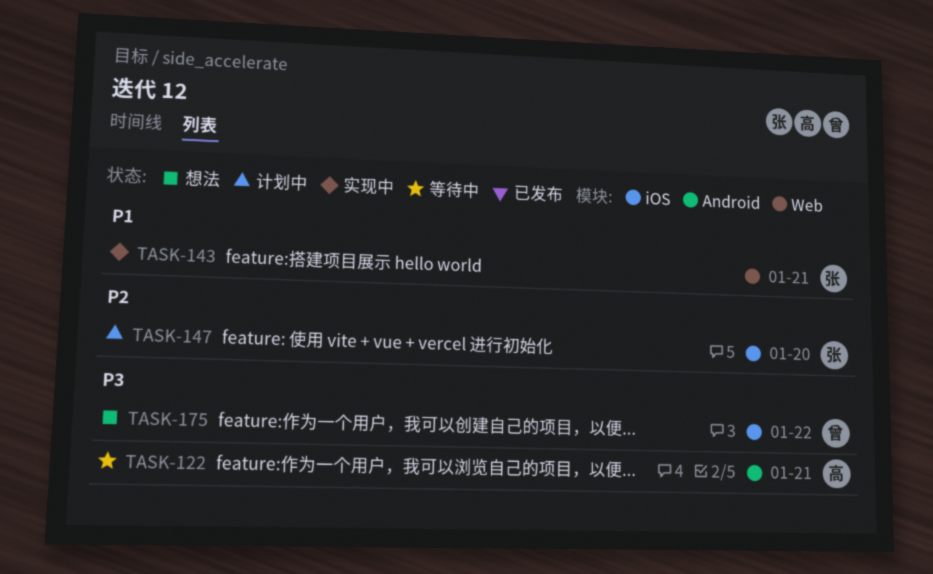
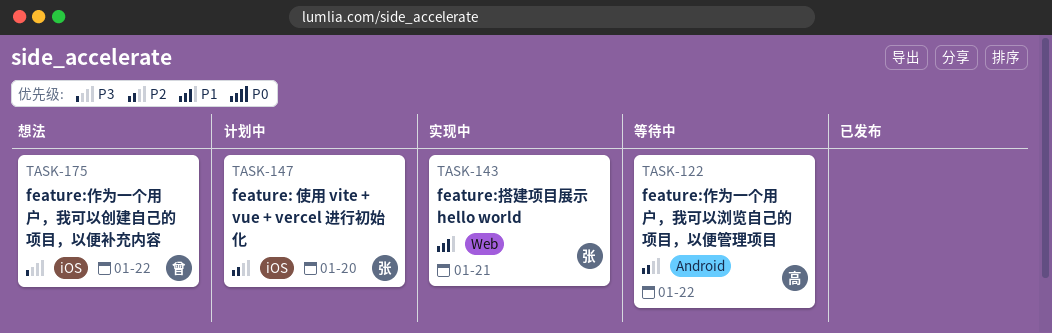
TASK-122, priority: P3 -> P2
TASK-122, due: Jan 21 -> Jan 22

